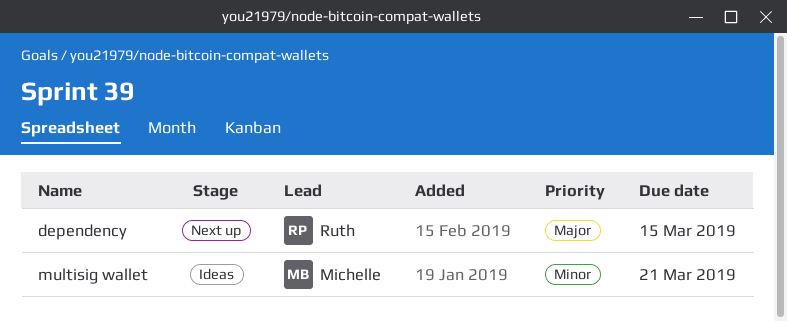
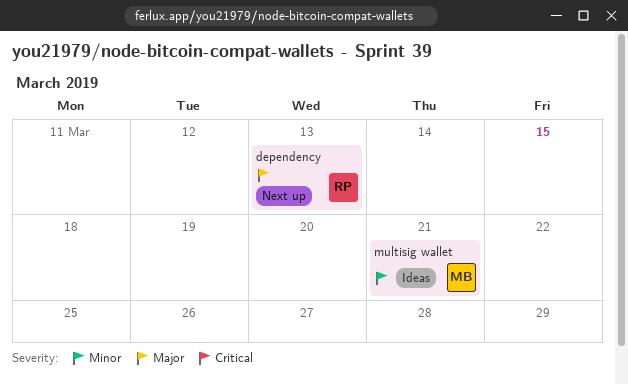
dependency, due: Mar 15 -> Mar 13

